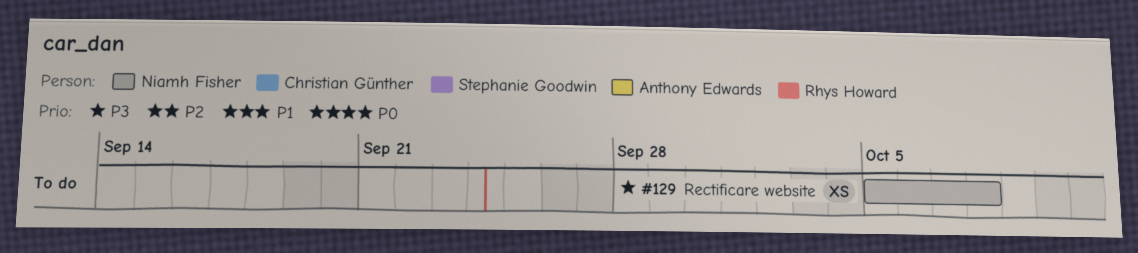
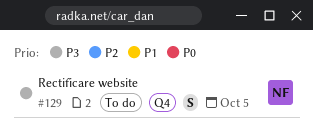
#129, estimate: XS -> S
#129, due: Oct 8 -> Oct 5

